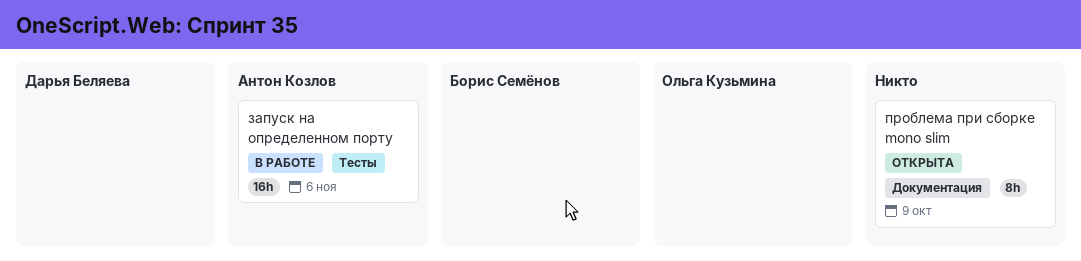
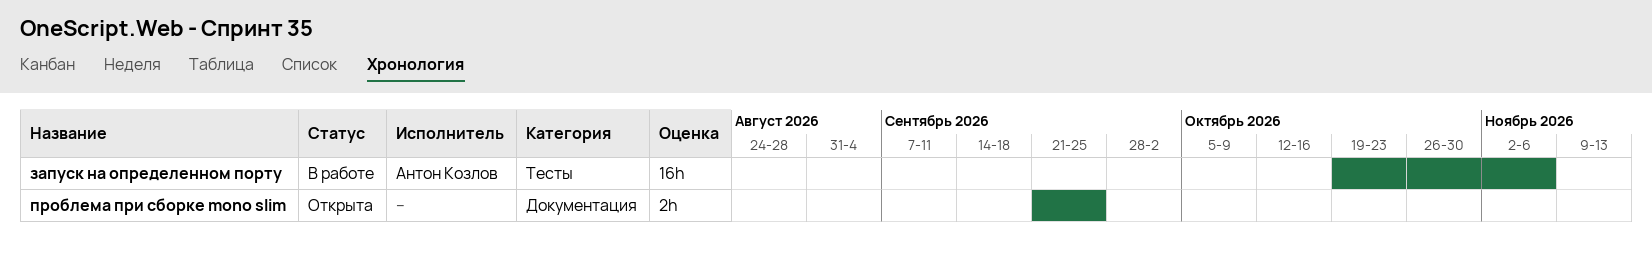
проблема при сборке mono slim, estimate: 8h -> 2h
проблема при сборке mono slim, due: Oct 9 -> Sep 25

